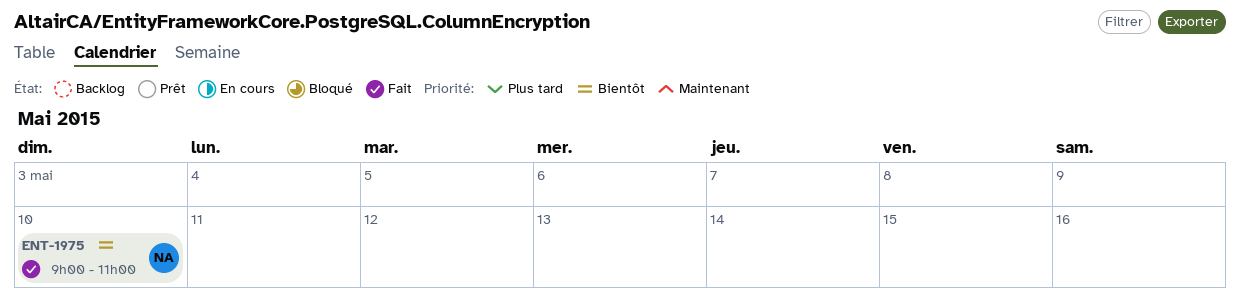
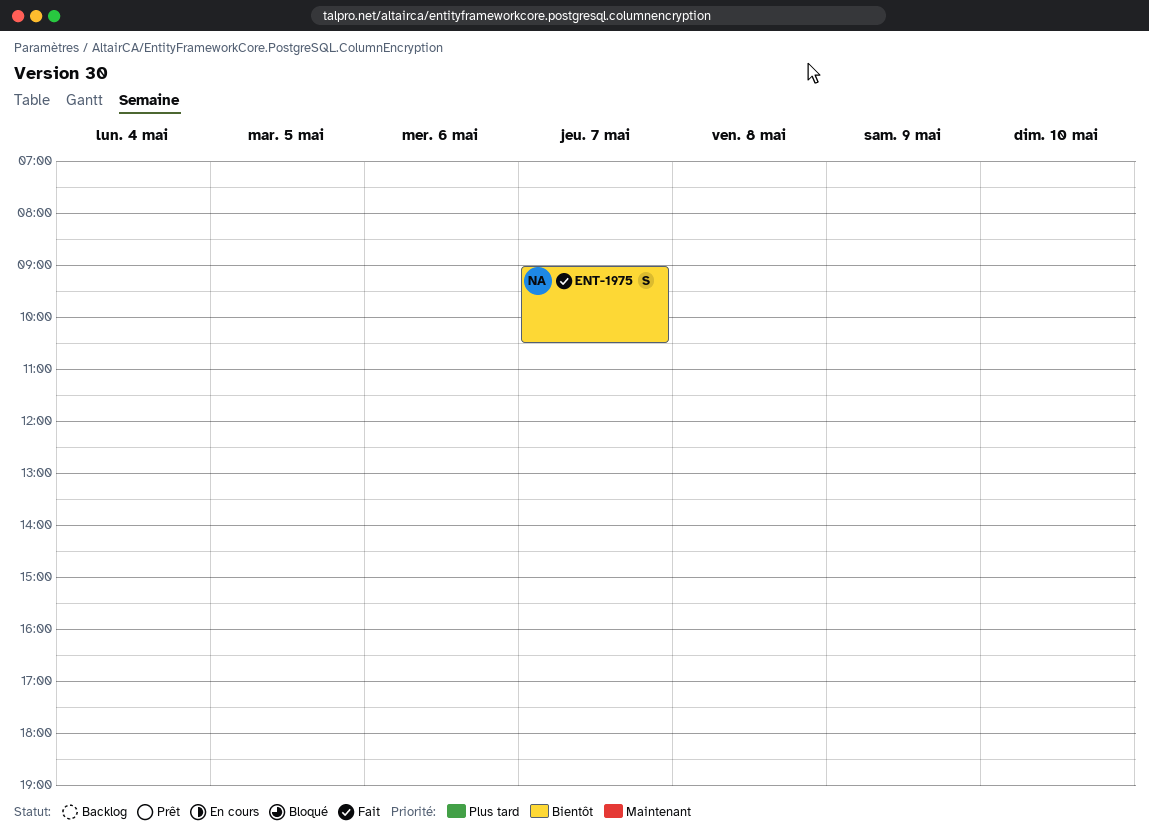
ENT-1975, day: May 10 -> May 7
ENT-1975, ends: 11:00 -> 10:30

